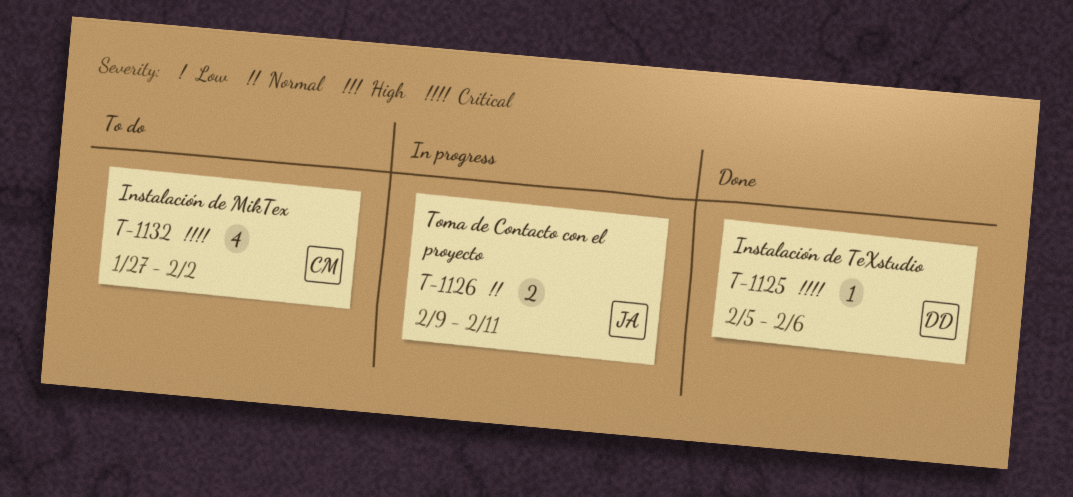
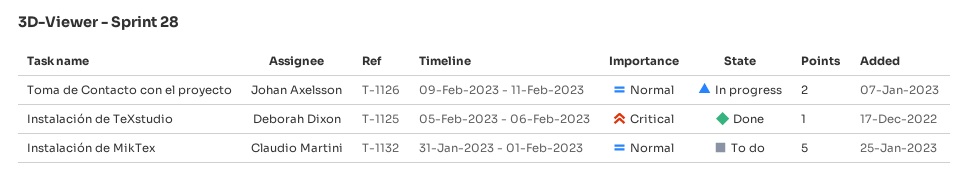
T-1132, priority: Critical -> Normal
T-1132, estimate: 4 -> 5
T-1132, start: Jan 27 -> Jan 31
T-1132, due: Feb 2 -> Feb 1

